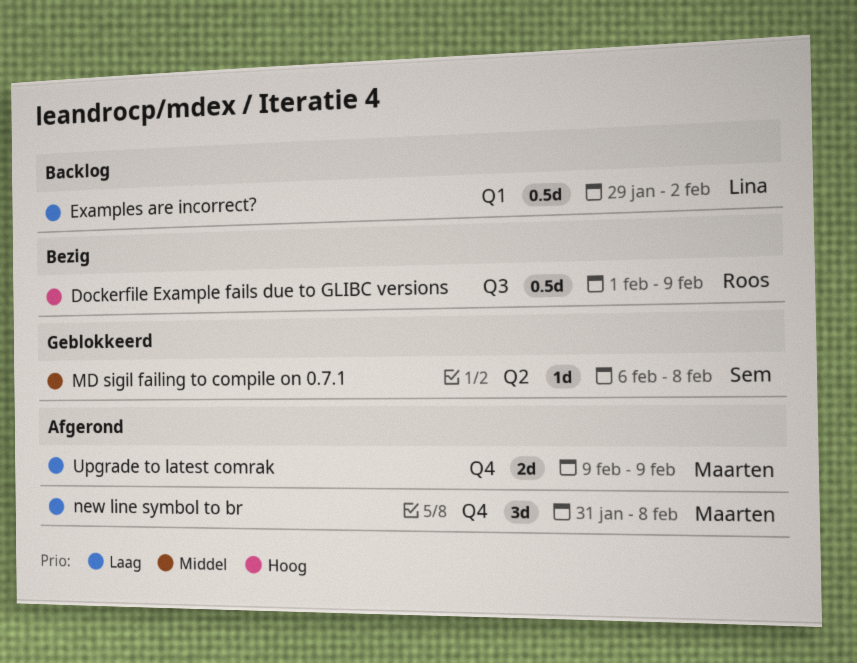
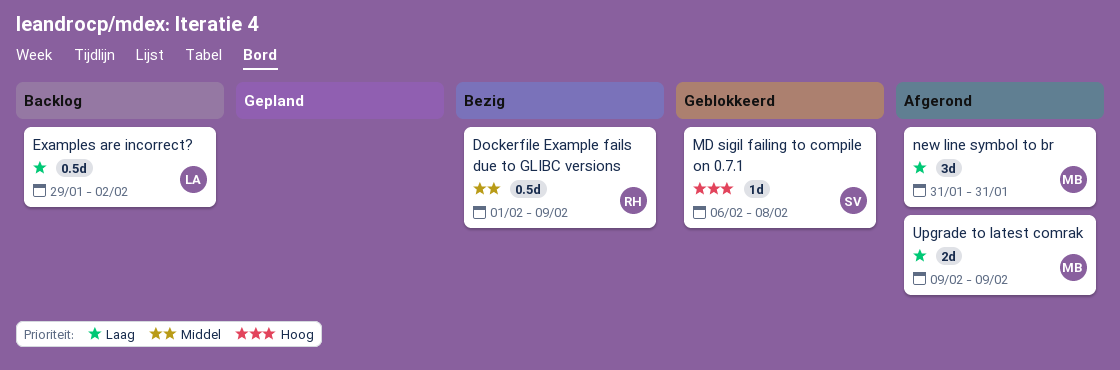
Dockerfile Example fails due to GLIBC versions, priority: Hoog -> Middel
MD sigil failing to compile on 0.7.1, priority: Middel -> Hoog
new line symbol to br, due: Feb 8 -> Jan 31

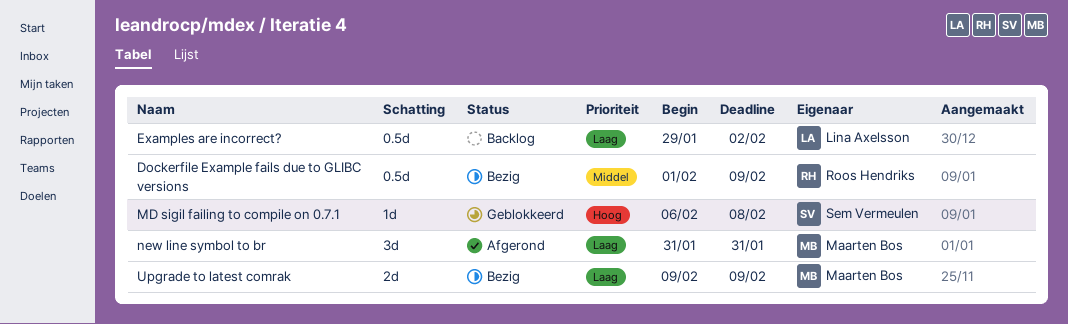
Upgrade to latest comrak, status: Afgerond -> Bezig

